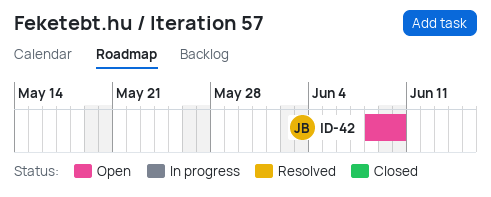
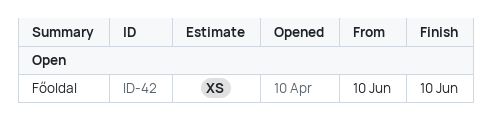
ID-42, start: Jun 8 -> Jun 10

